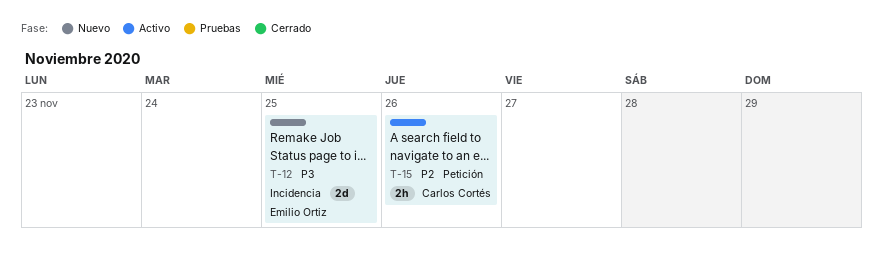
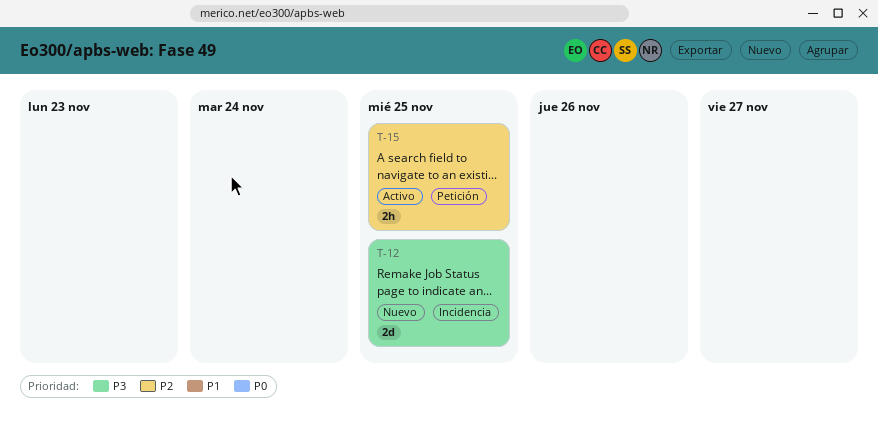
T-15, due: Nov 26 -> Nov 25

